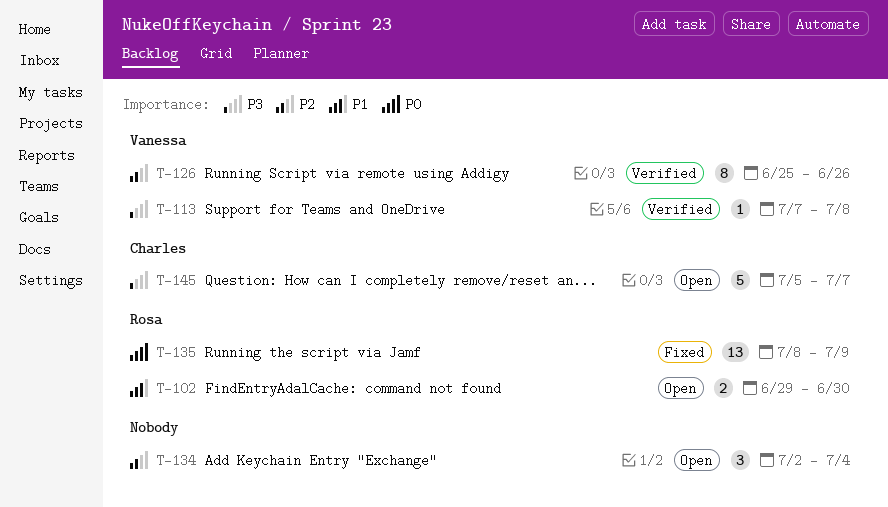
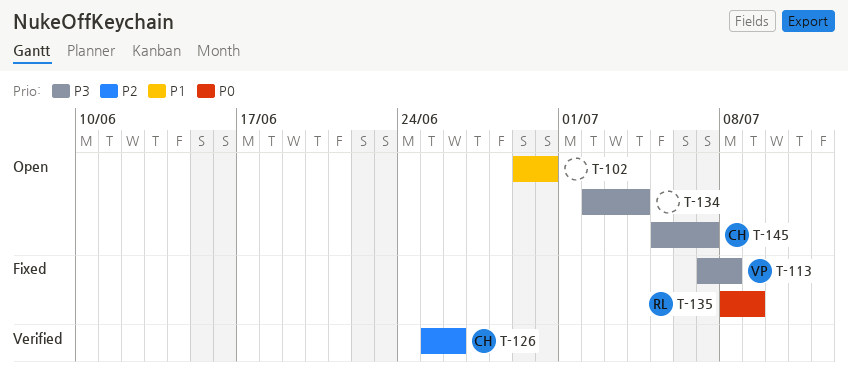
T-102, owner: Rosa -> none
T-113, status: Verified -> Fixed
T-126, owner: Vanessa -> Charles
T-134, priority: P2 -> P3

